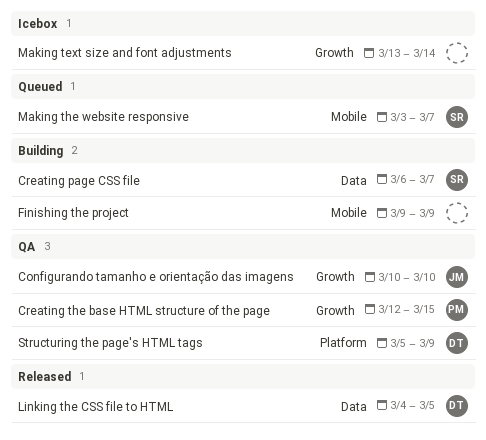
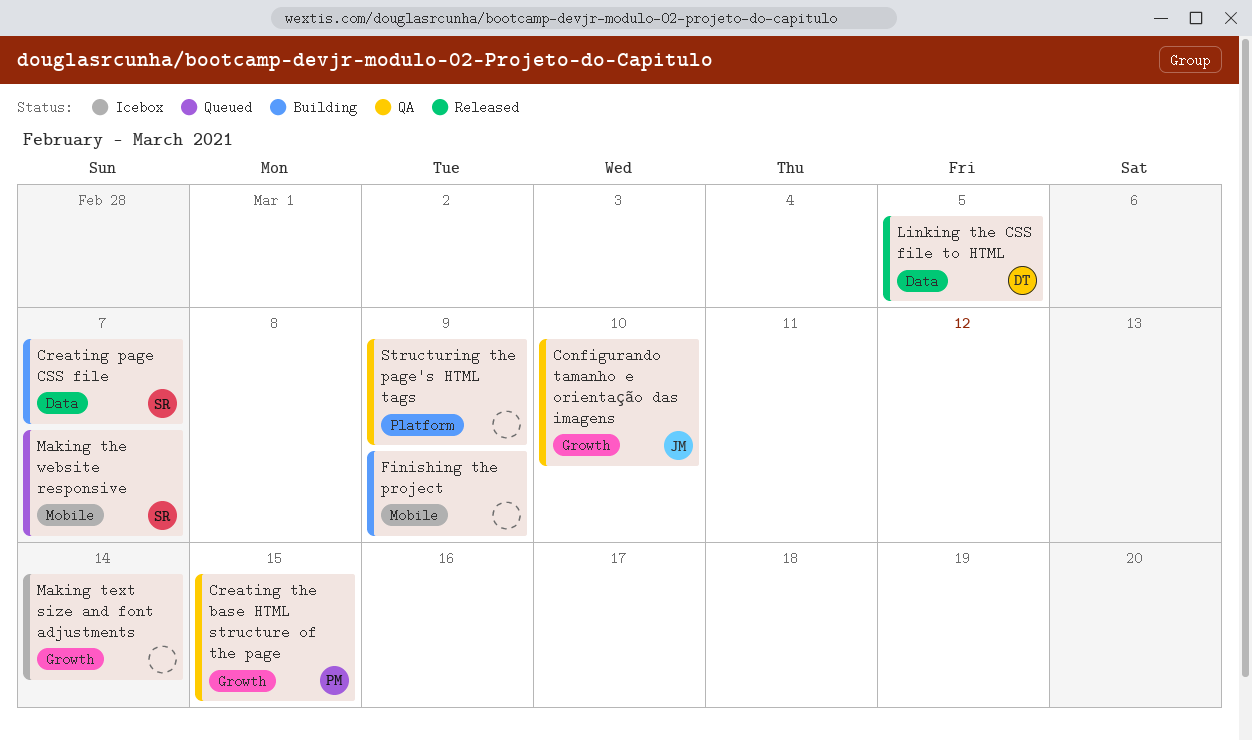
Structuring the page's HTML tags, owner: DT -> none

